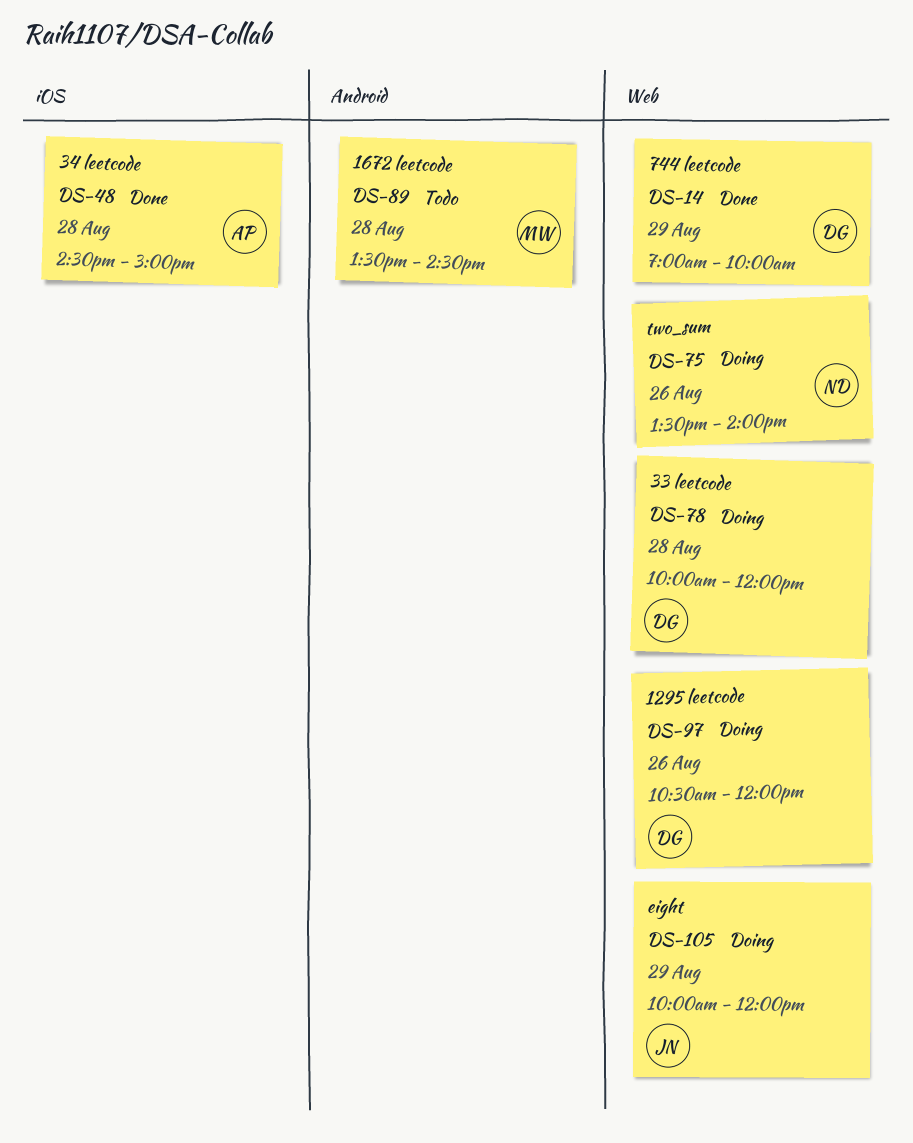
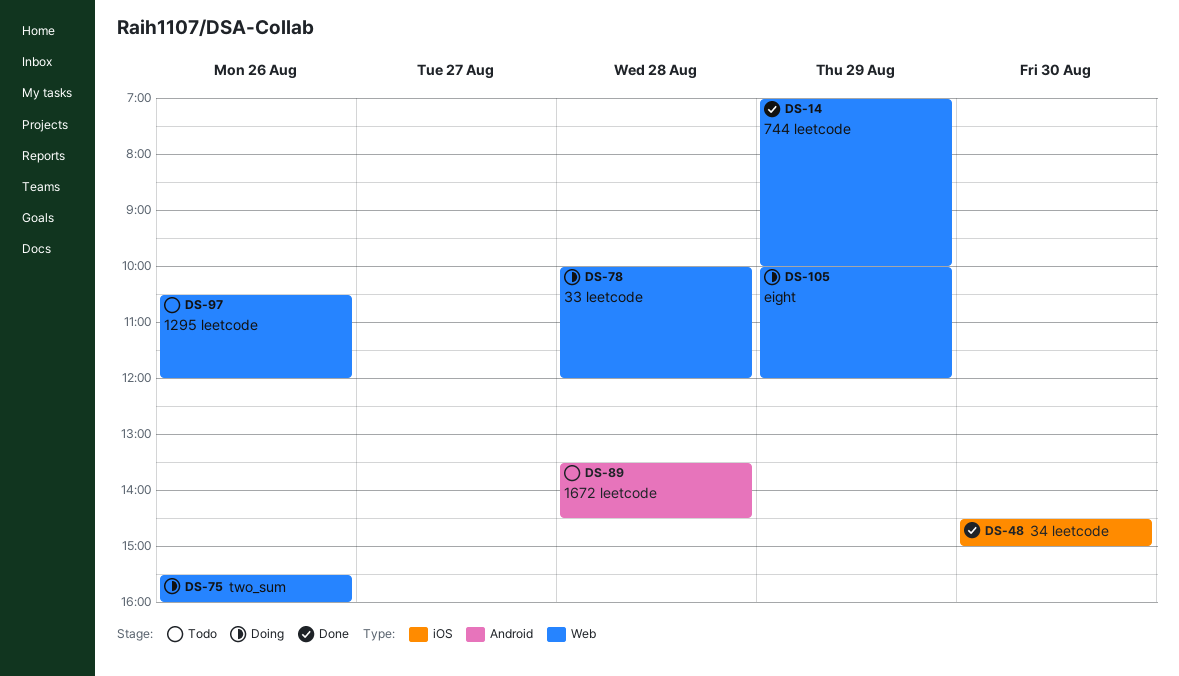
DS-48, day: Aug 28 -> Aug 30
DS-75, begins: 13:30 -> 15:30
DS-75, ends: 14:00 -> 16:00
DS-97, status: Doing -> Todo

